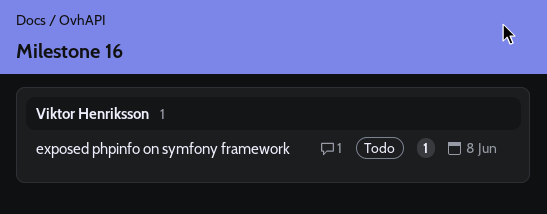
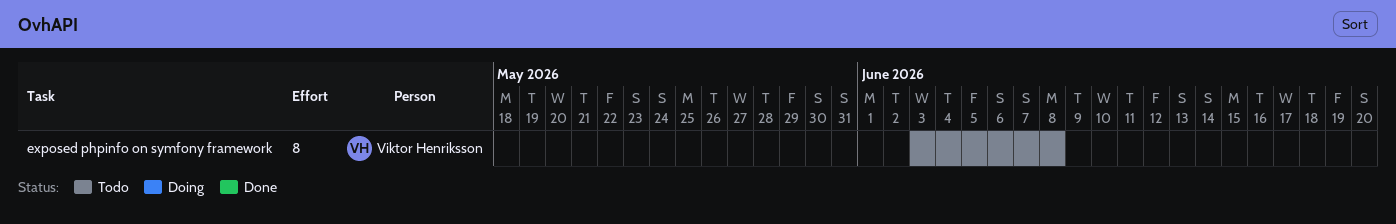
exposed phpinfo on symfony framework, estimate: 1 -> 8

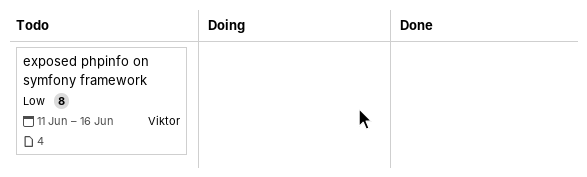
exposed phpinfo on symfony framework, start: Jun 3 -> Jun 11
exposed phpinfo on symfony framework, due: Jun 8 -> Jun 16

